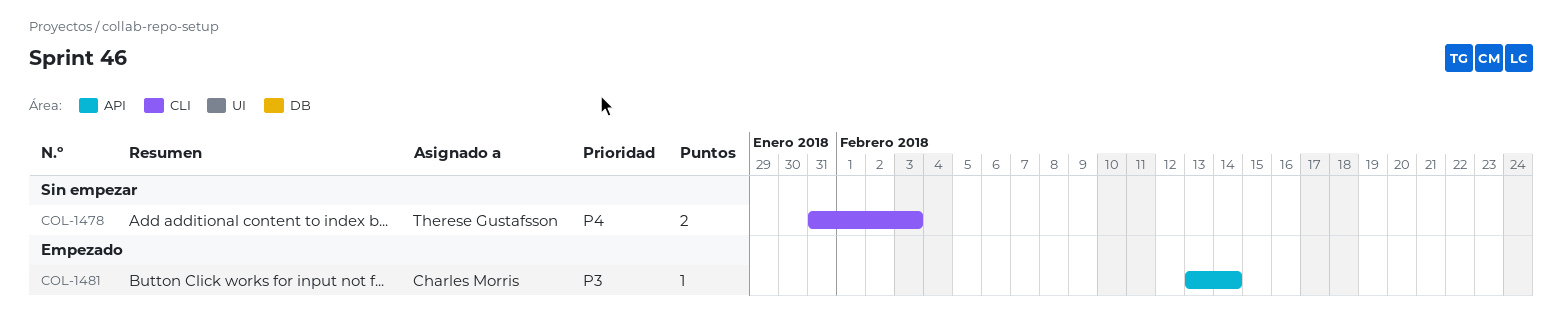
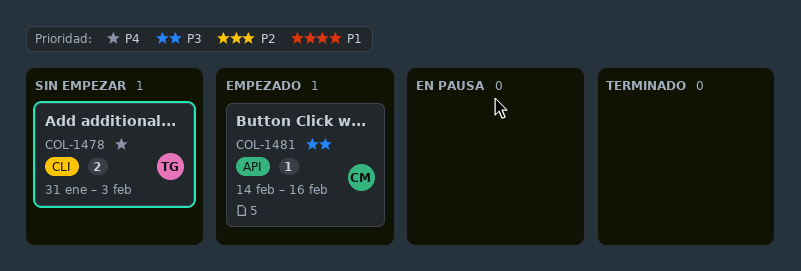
COL-1481, start: Feb 13 -> Feb 14
COL-1481, due: Feb 14 -> Feb 16

